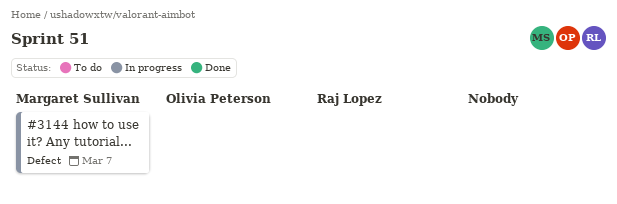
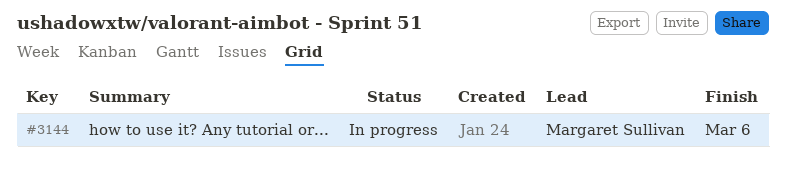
#3144, due: Mar 7 -> Mar 6

